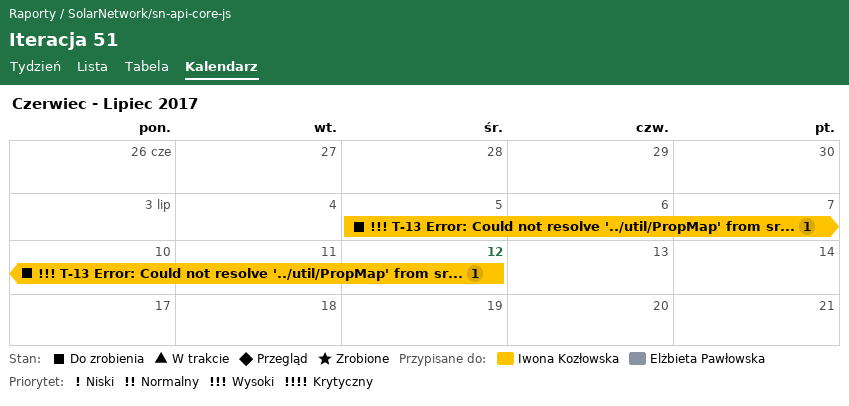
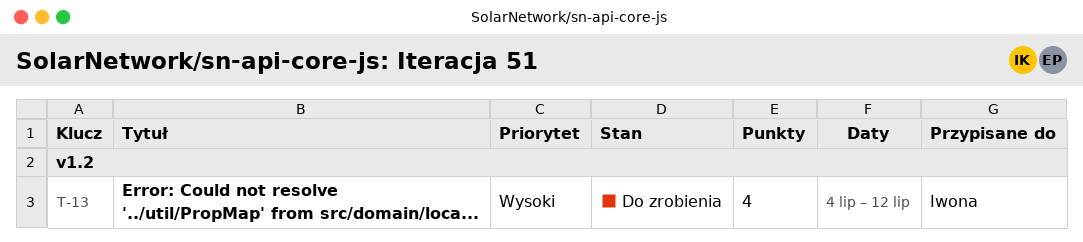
T-13, estimate: 1 -> 4
T-13, start: Jul 5 -> Jul 4

